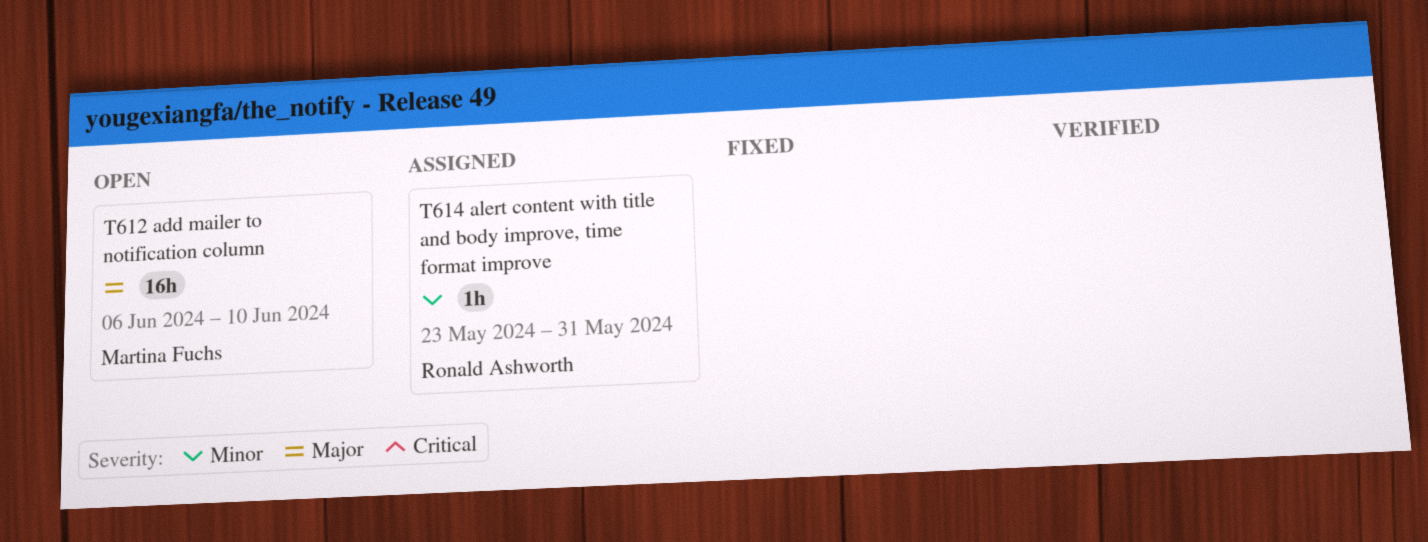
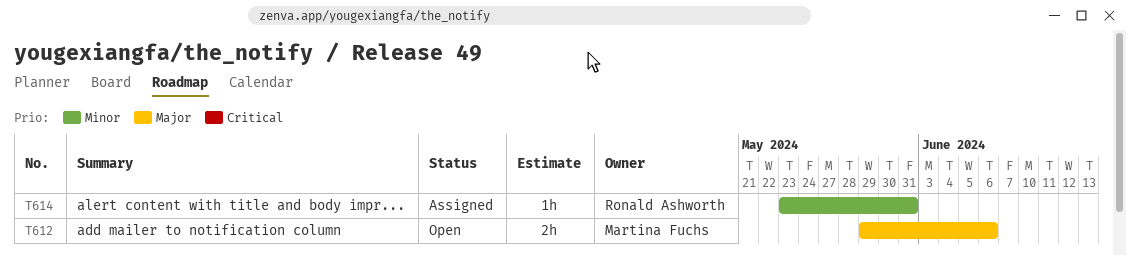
T612, estimate: 16h -> 2h
T612, start: Jun 6 -> May 29
T612, due: Jun 10 -> Jun 6

